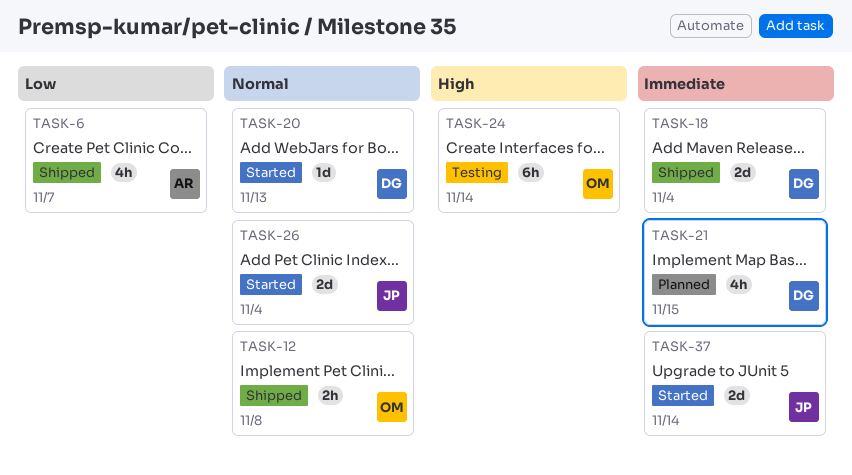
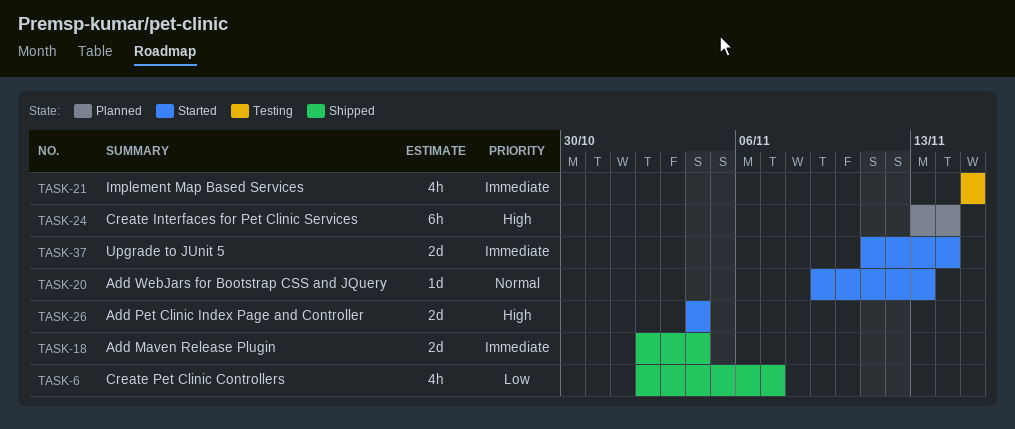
TASK-12: present -> none
TASK-21, status: Planned -> Testing
TASK-24, status: Testing -> Planned
TASK-26, priority: Normal -> High

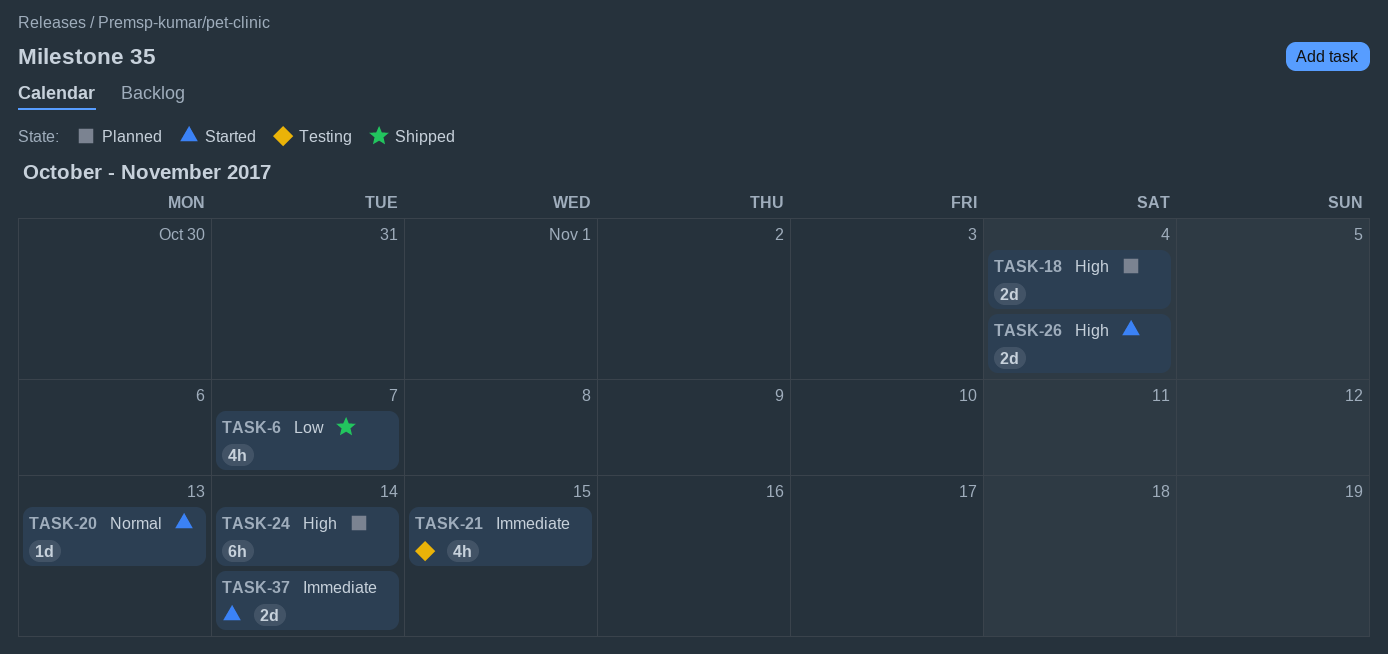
TASK-18, status: Shipped -> Planned
TASK-18, priority: Immediate -> High

